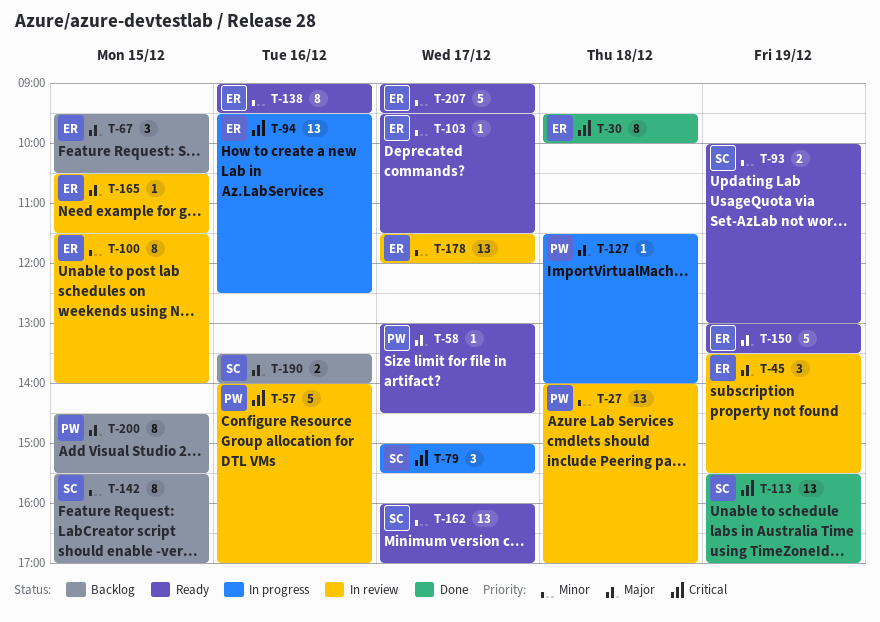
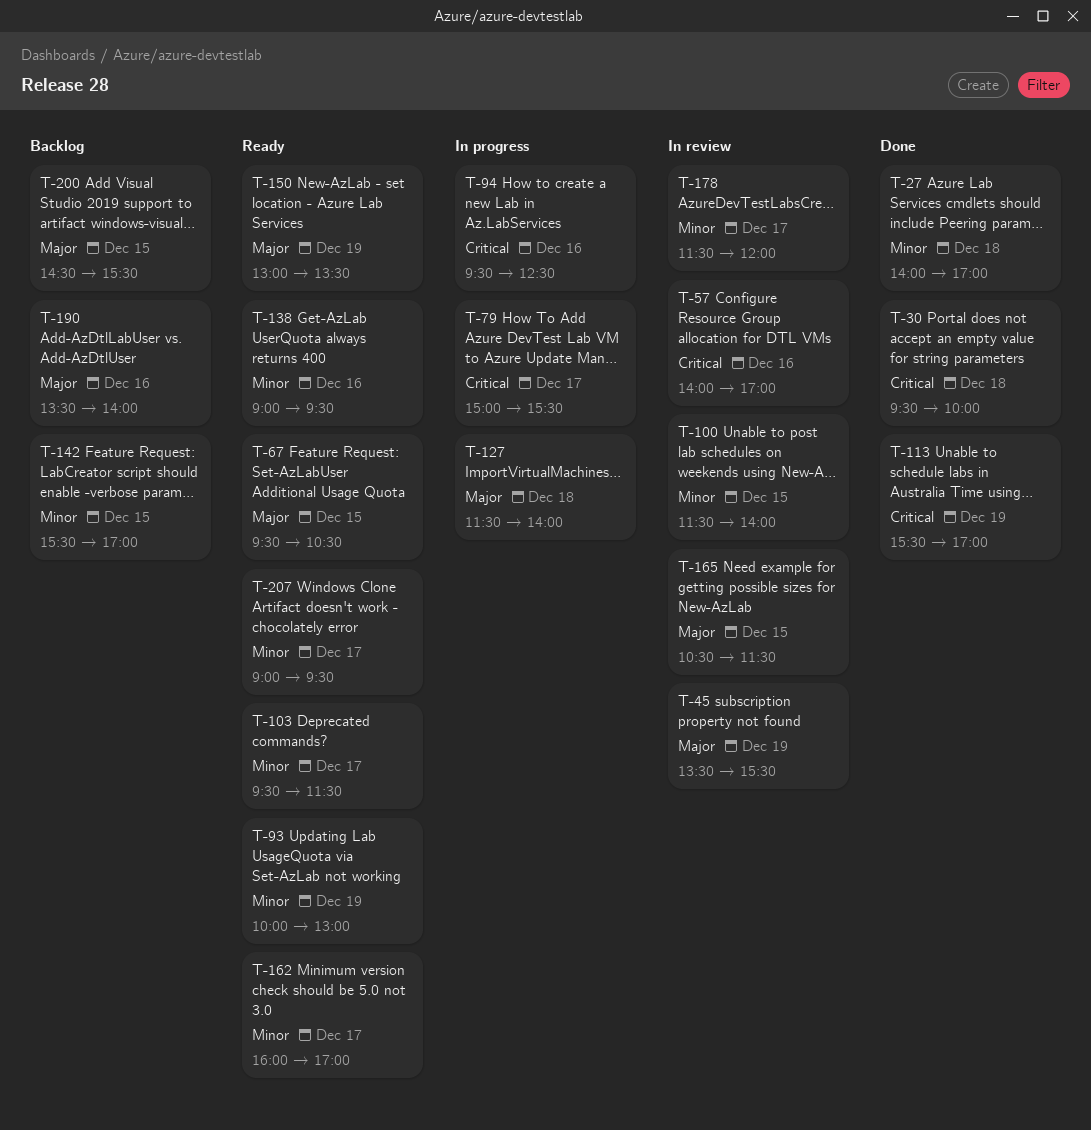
T-27, status: In review -> Done
T-58: present -> none
T-67, status: Backlog -> Ready

